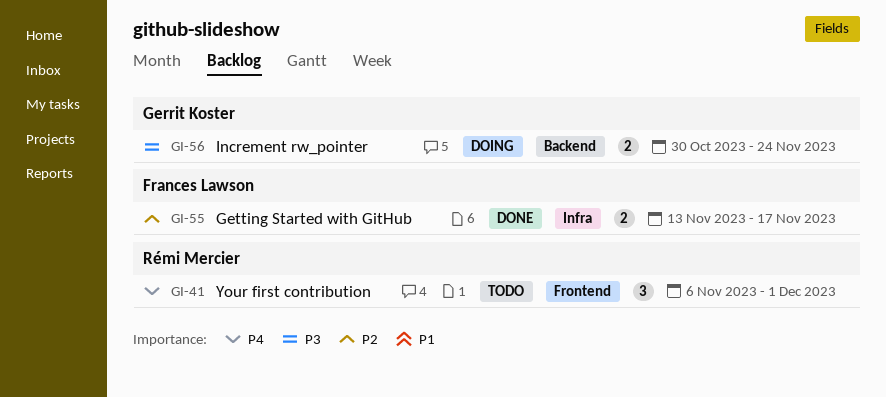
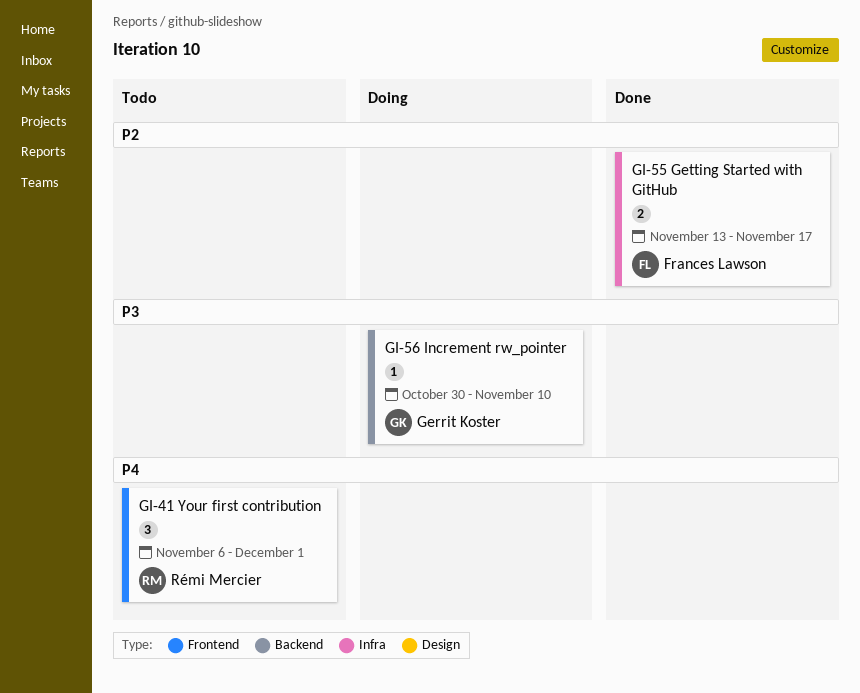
GI-56, estimate: 2 -> 1
GI-56, due: Nov 24 -> Nov 10

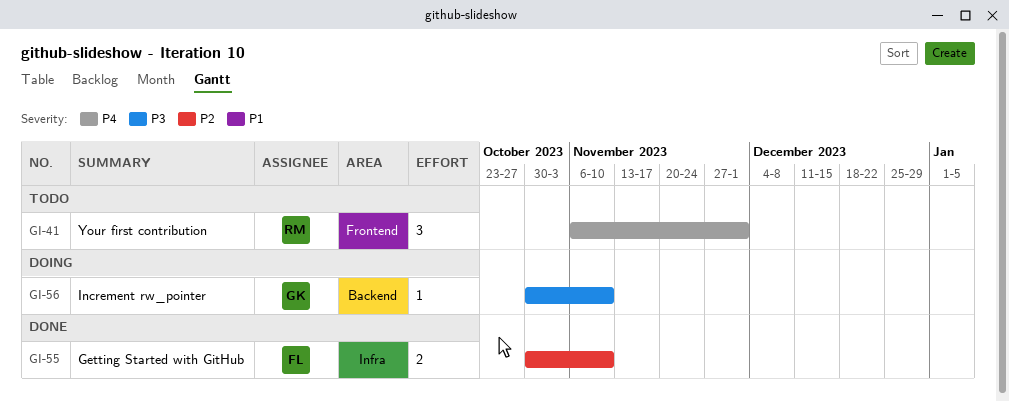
GI-55, start: Nov 13 -> Oct 30
GI-55, due: Nov 17 -> Nov 10

